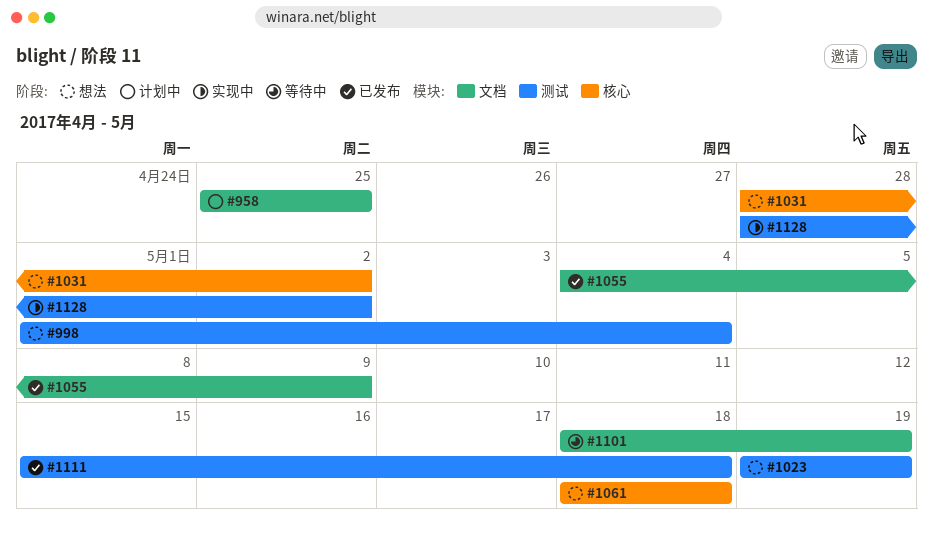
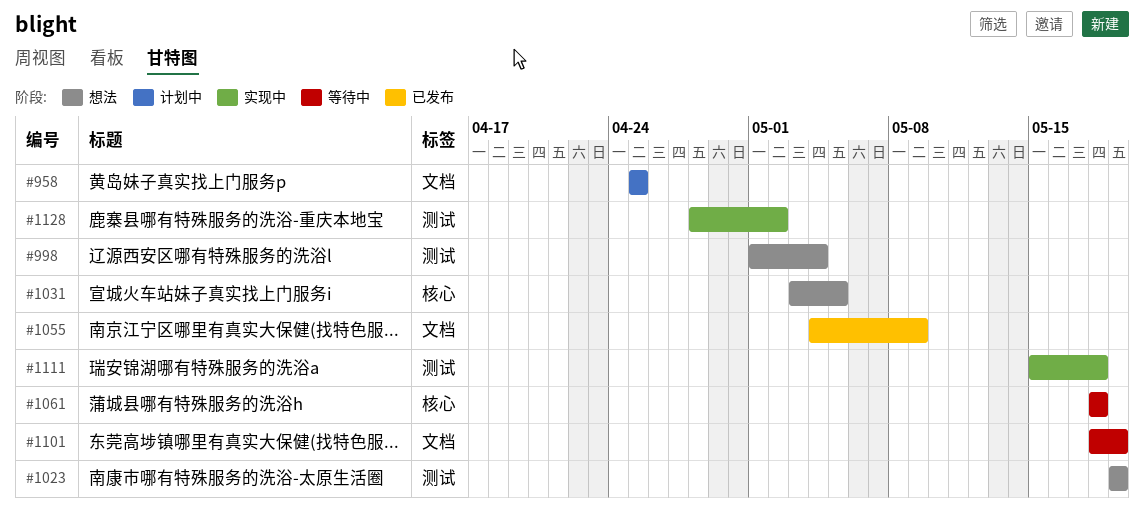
#1031, start: Apr 28 -> May 3
#1031, due: May 2 -> May 5
#1061, status: 想法 -> 等待中
#1111, status: 已发布 -> 实现中

